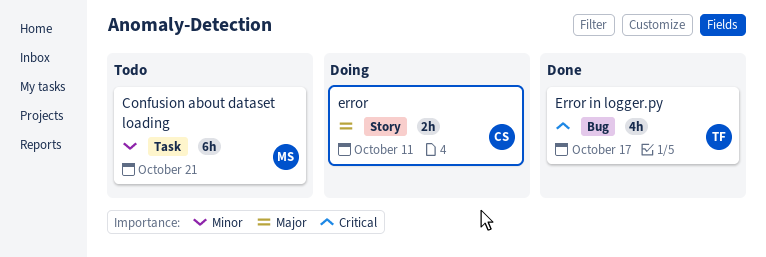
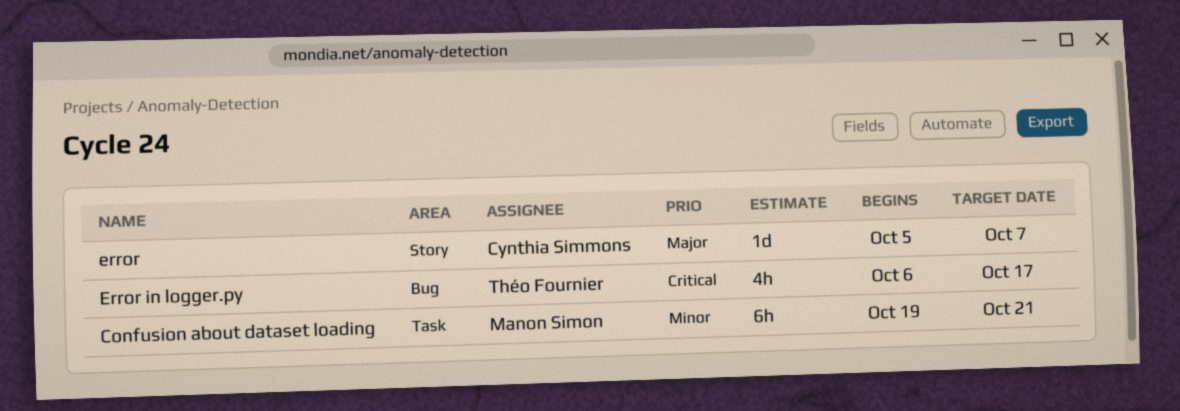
error, estimate: 2h -> 1d
error, due: Oct 11 -> Oct 7

